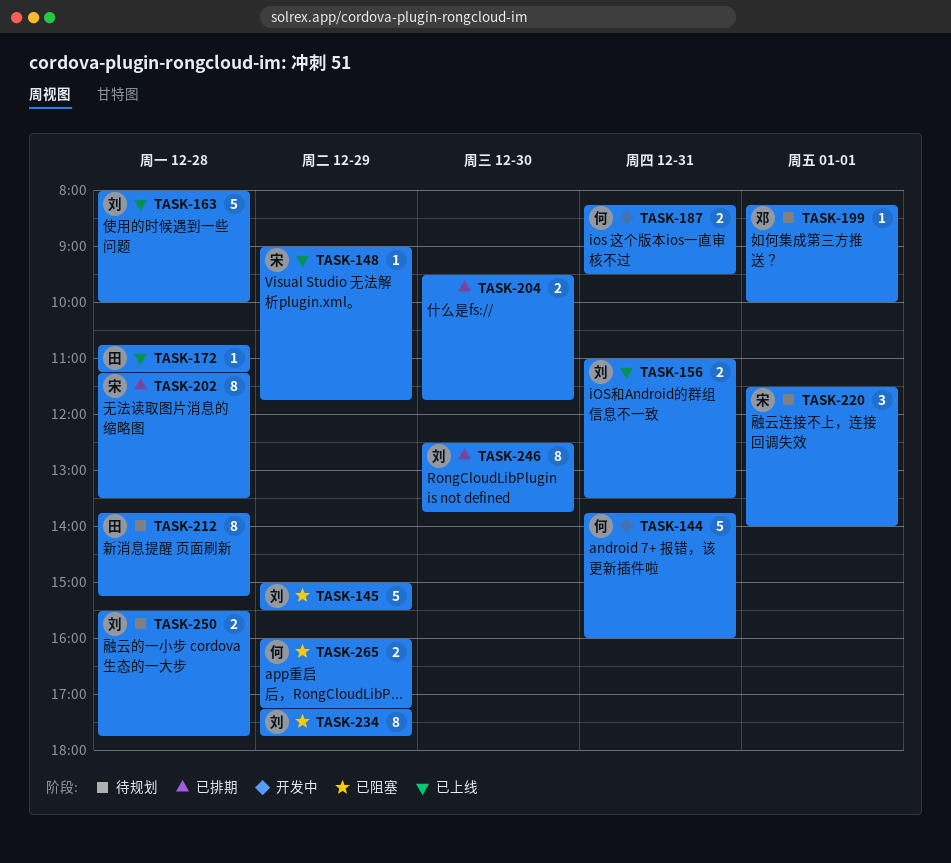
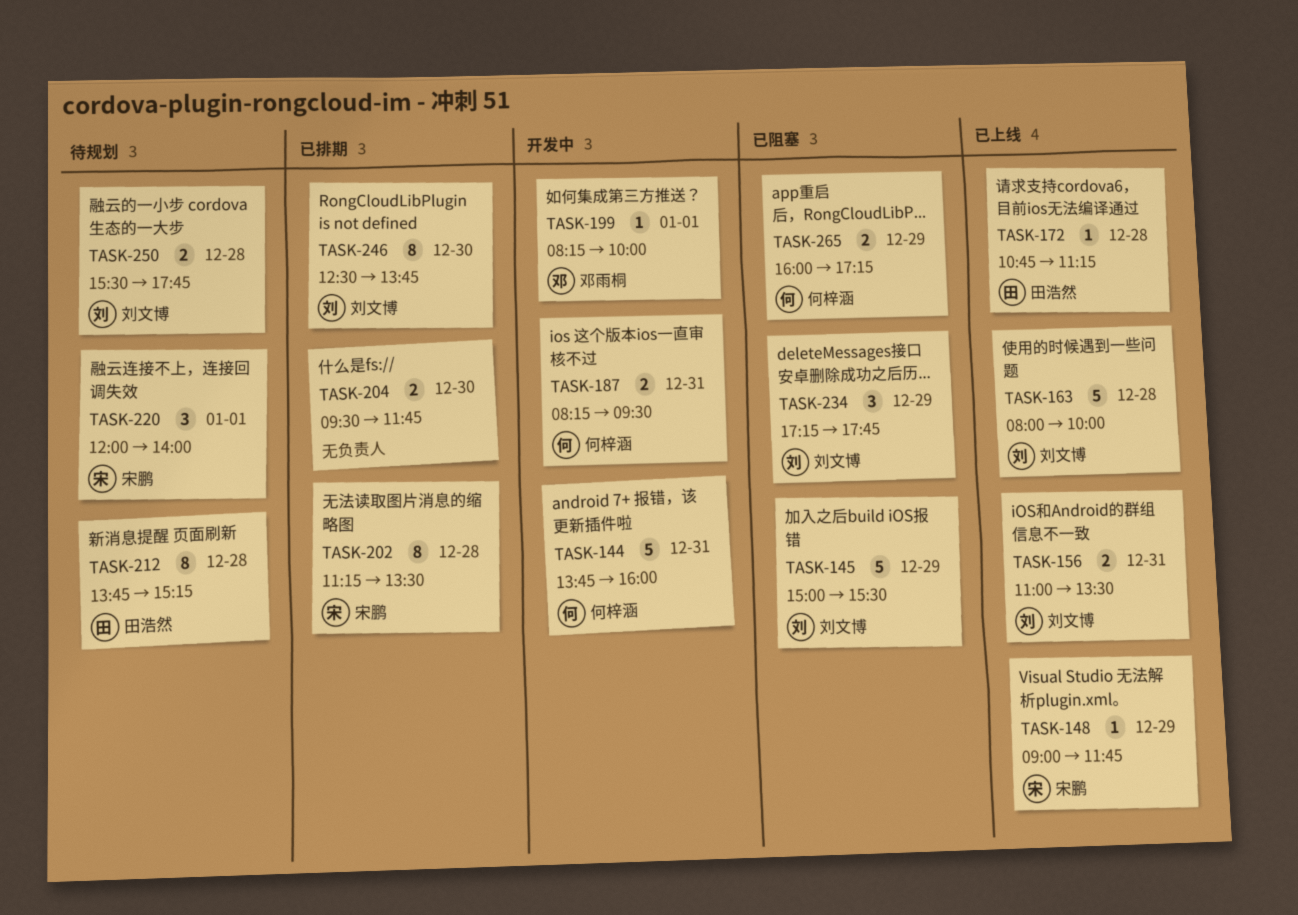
TASK-199, status: 待规划 -> 开发中
TASK-220, begins: 11:30 -> 12:00
TASK-234, estimate: 8 -> 3

